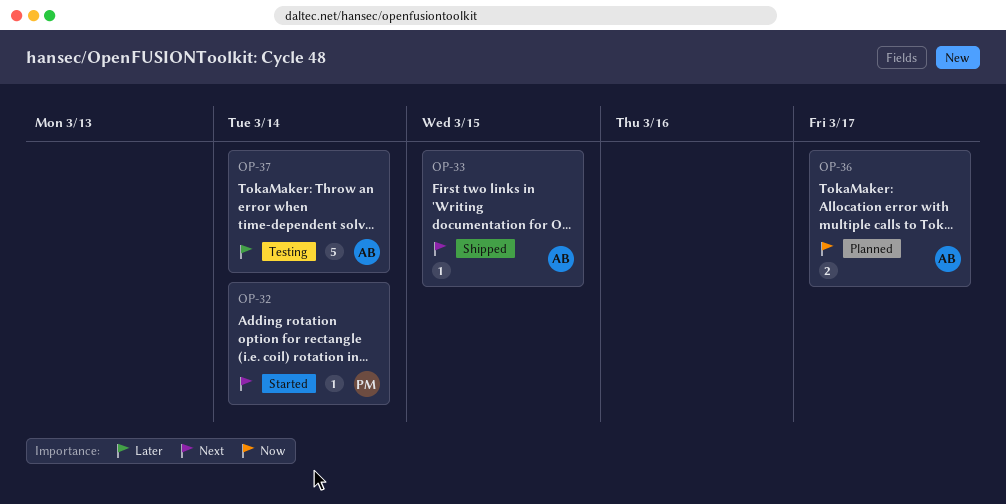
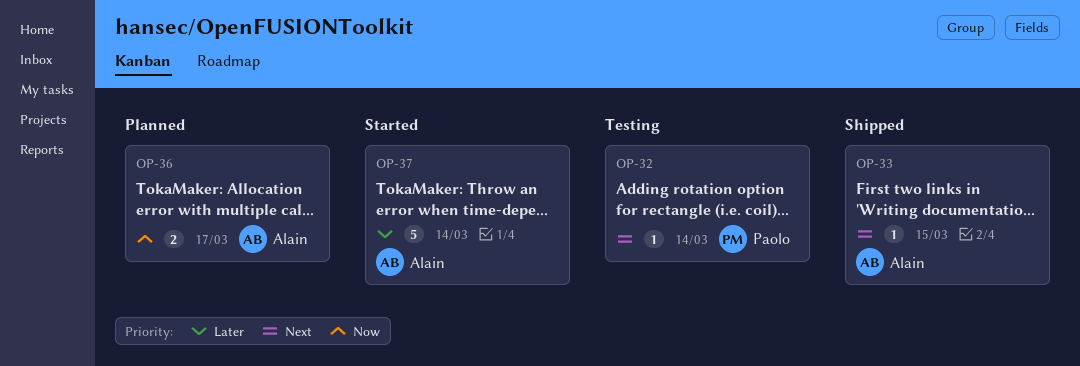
OP-32, status: Started -> Testing
OP-37, status: Testing -> Started

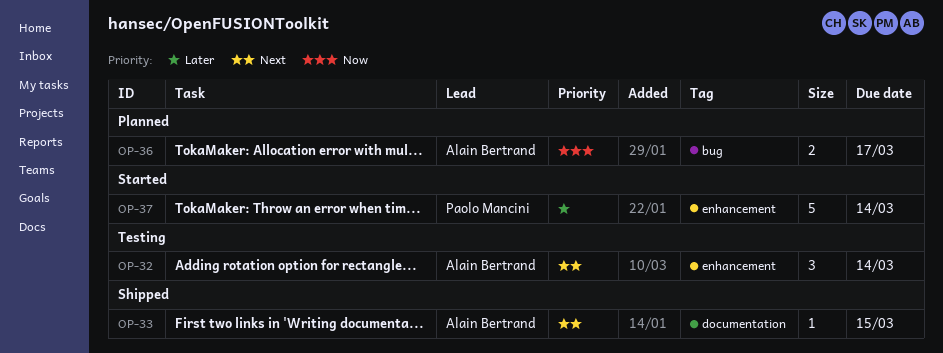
OP-32, owner: Paolo Mancini -> Alain Bertrand
OP-32, estimate: 1 -> 3
OP-37, owner: Alain Bertrand -> Paolo Mancini

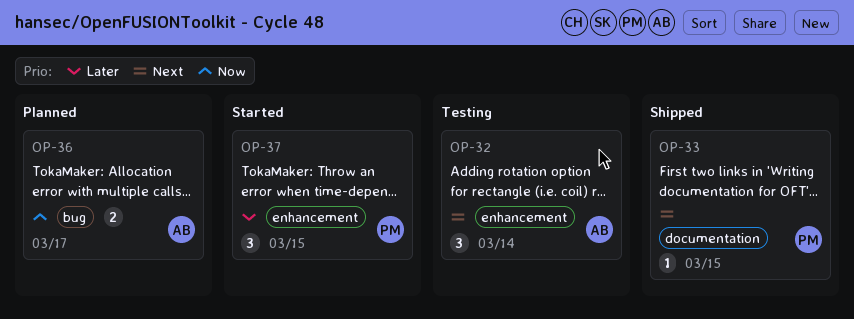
OP-33, owner: Alain Bertrand -> Paolo Mancini
OP-37, estimate: 5 -> 3
OP-37, due: Mar 14 -> Mar 15

